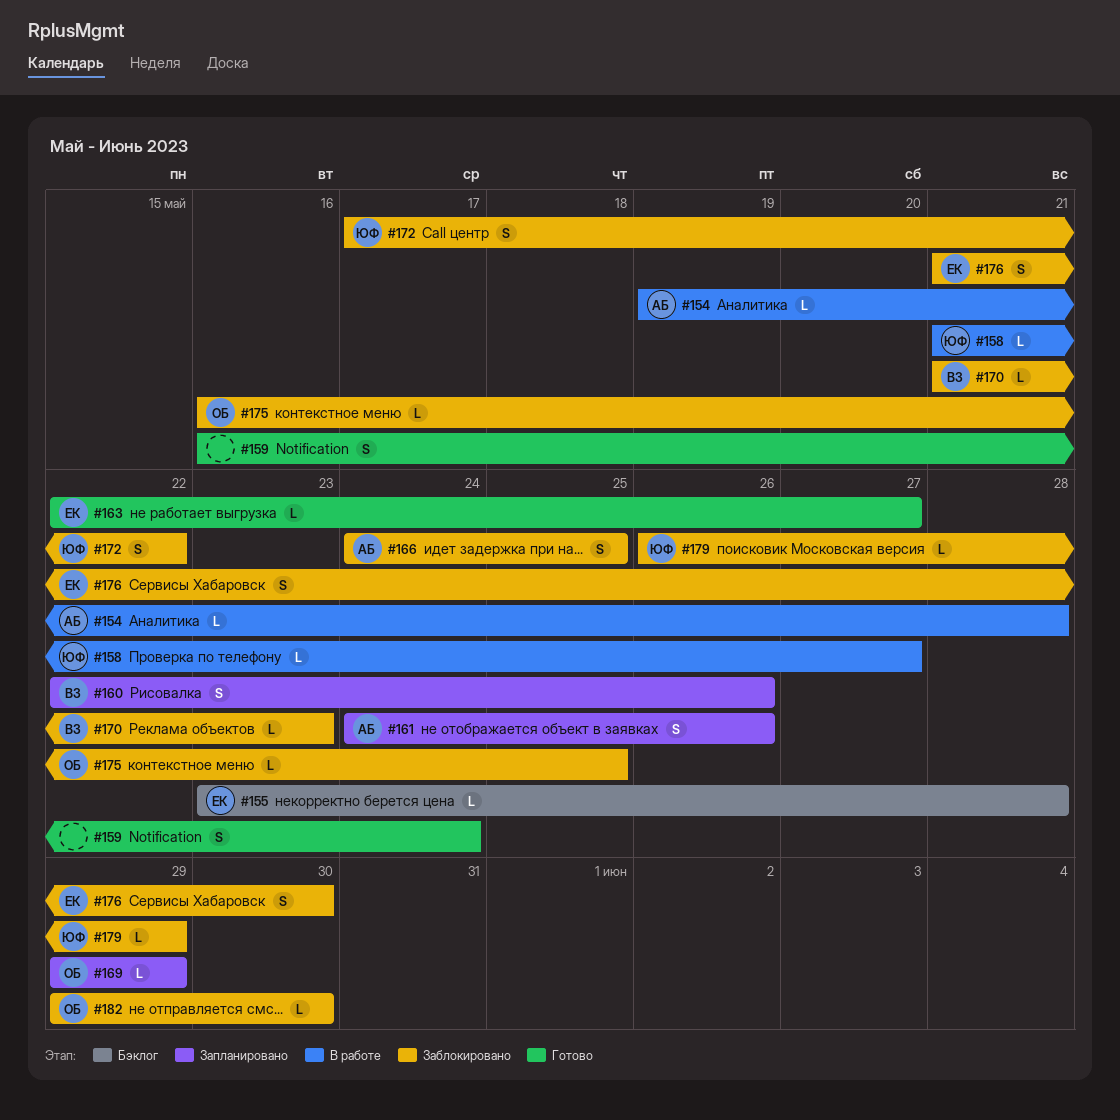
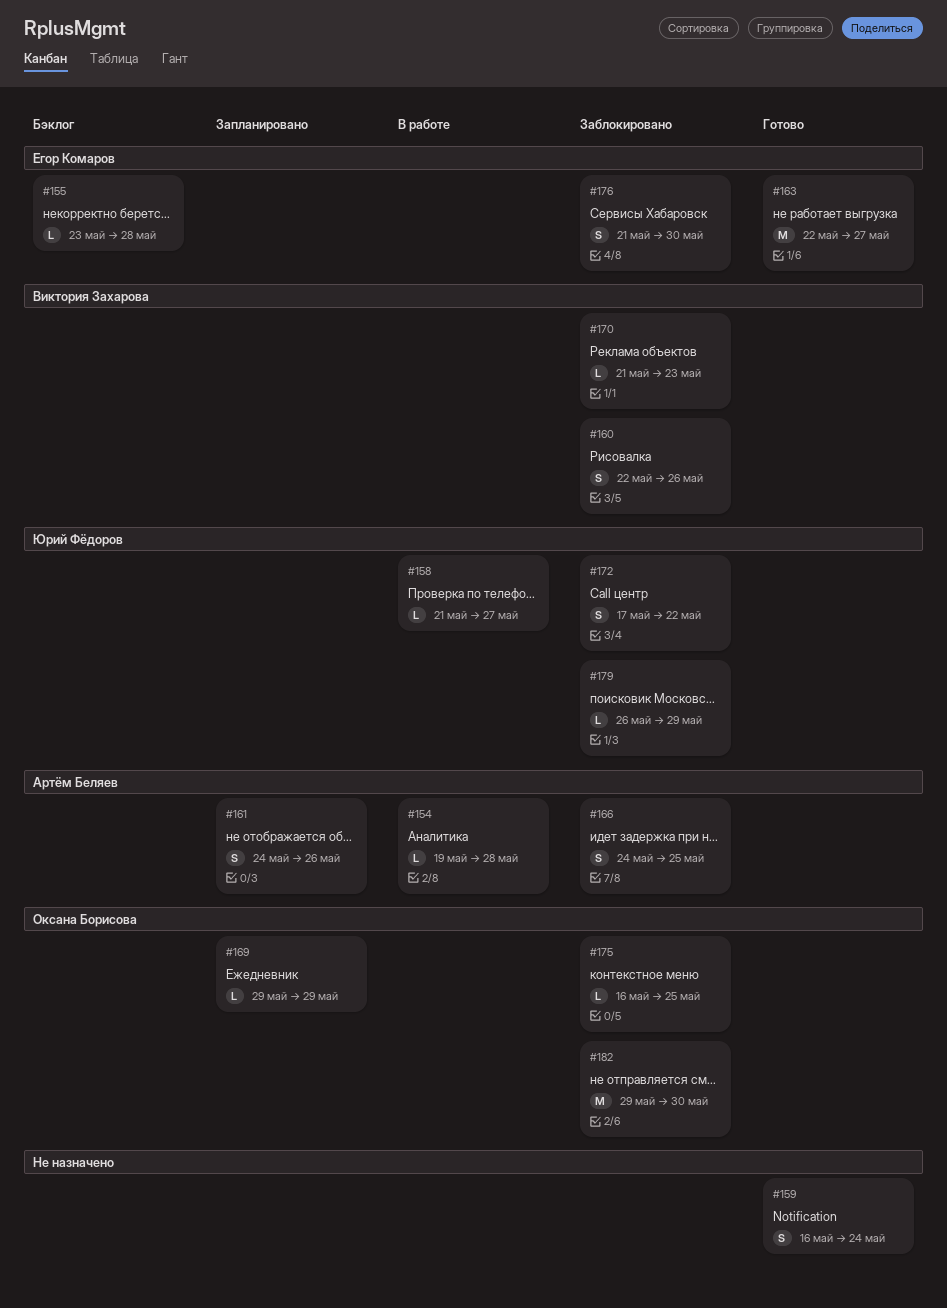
#160, status: Запланировано -> Заблокировано
#163, estimate: L -> M
#182, estimate: L -> M

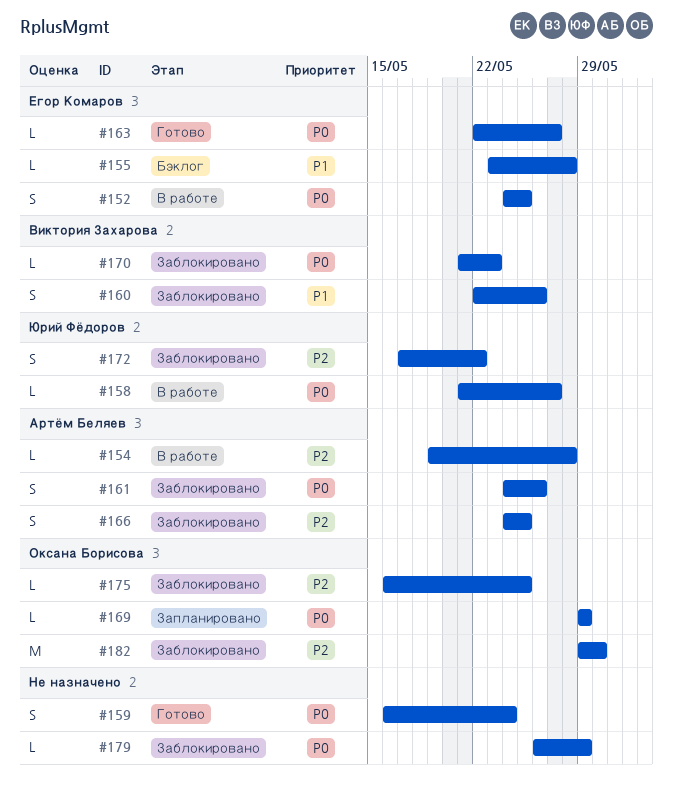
#152: none -> present
#161, status: Запланировано -> Заблокировано
#163, estimate: M -> L
#176: present -> none
#179, owner: Юрий Фёдоров -> none

